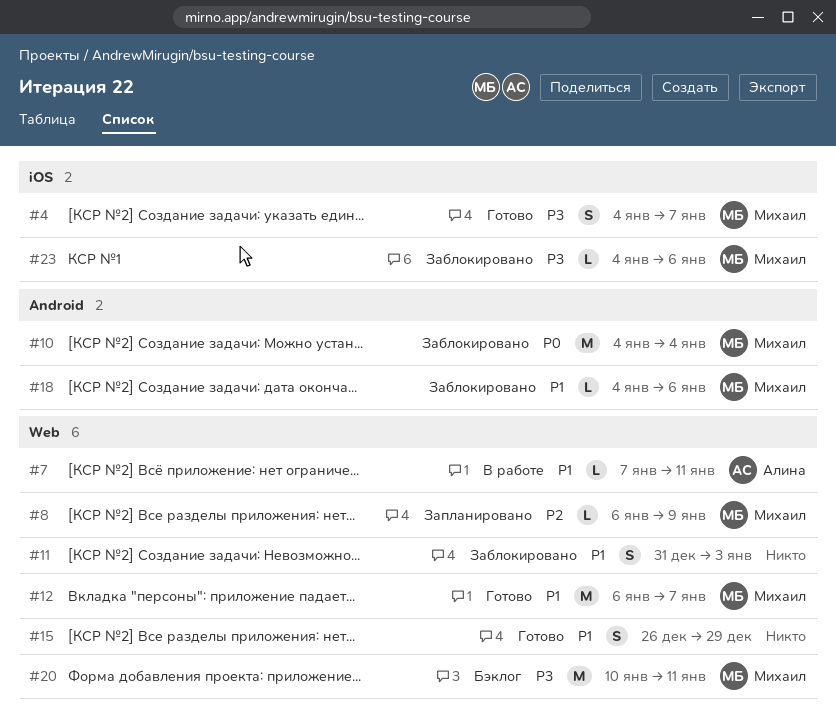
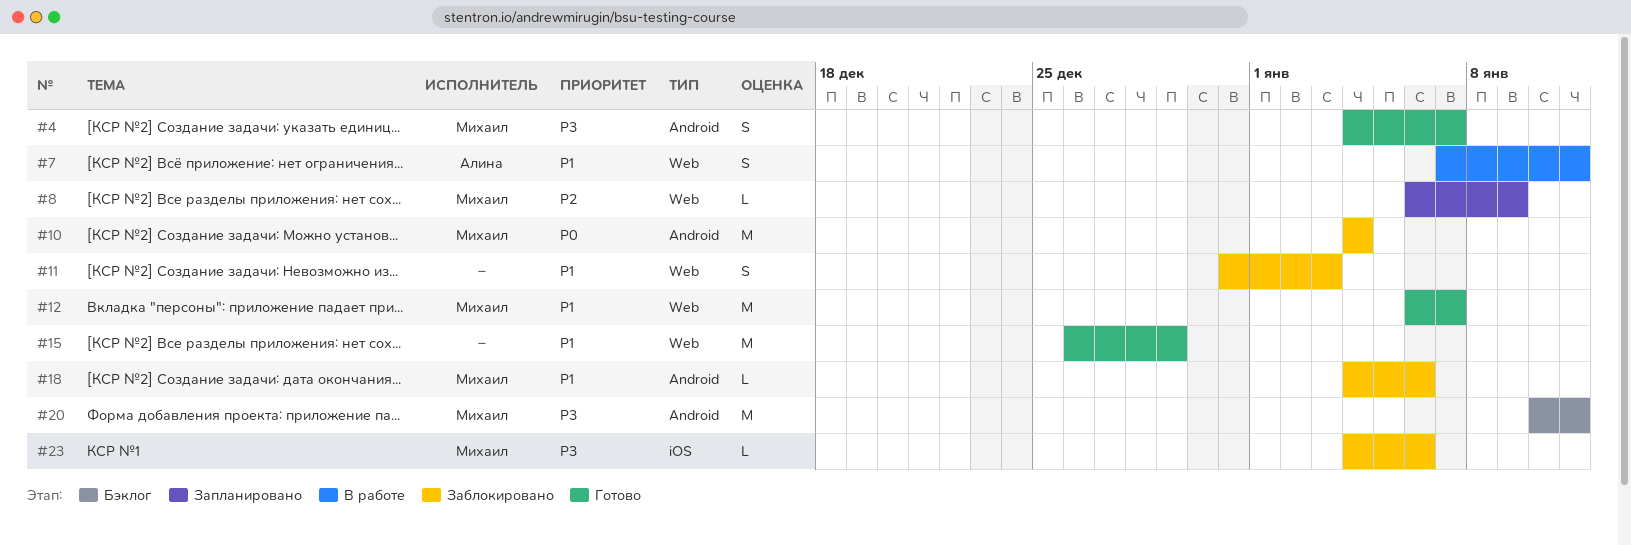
#4, label: iOS -> Android
#7, estimate: L -> S
#15, estimate: S -> M
#20, label: Web -> Android

